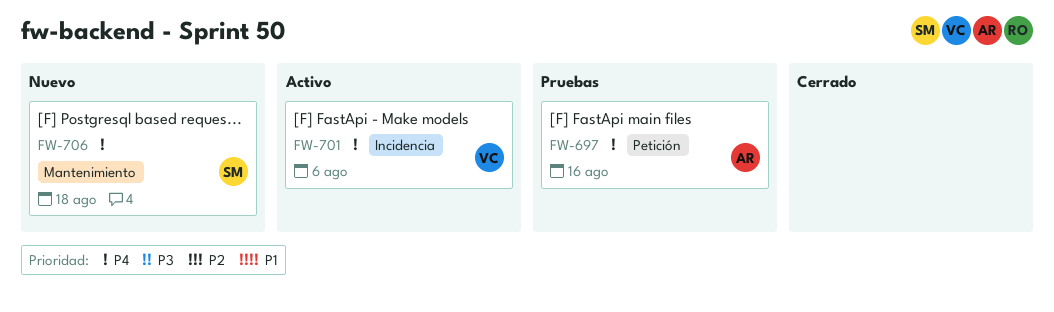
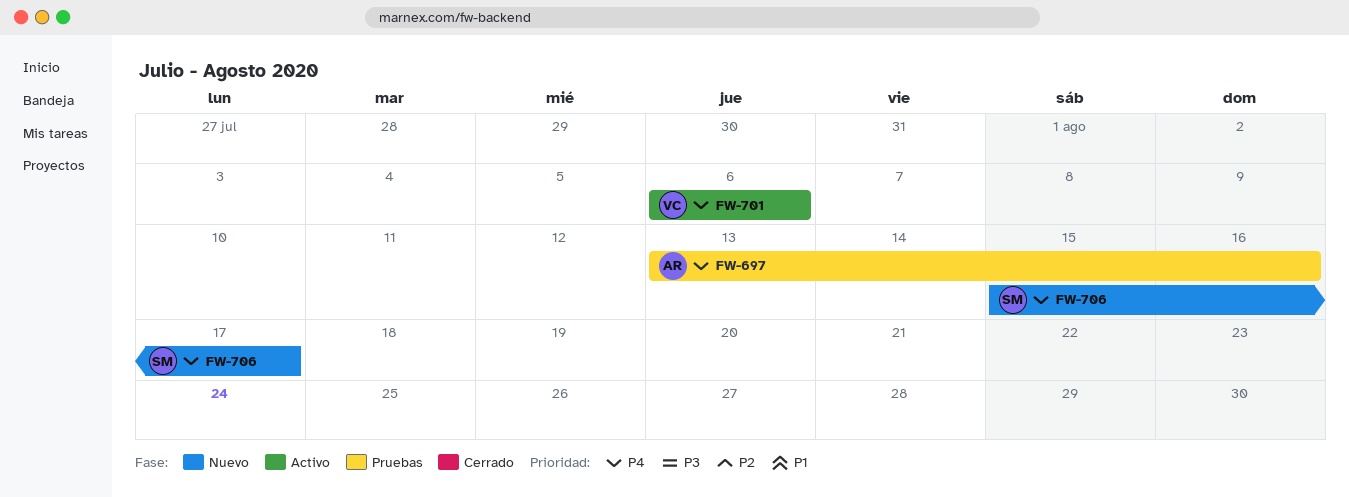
FW-706, due: Aug 18 -> Aug 17

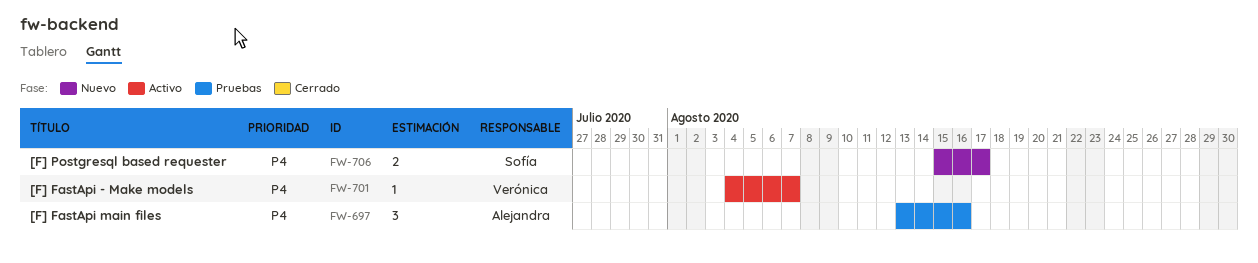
FW-701, start: Aug 6 -> Aug 4
FW-701, due: Aug 6 -> Aug 7

